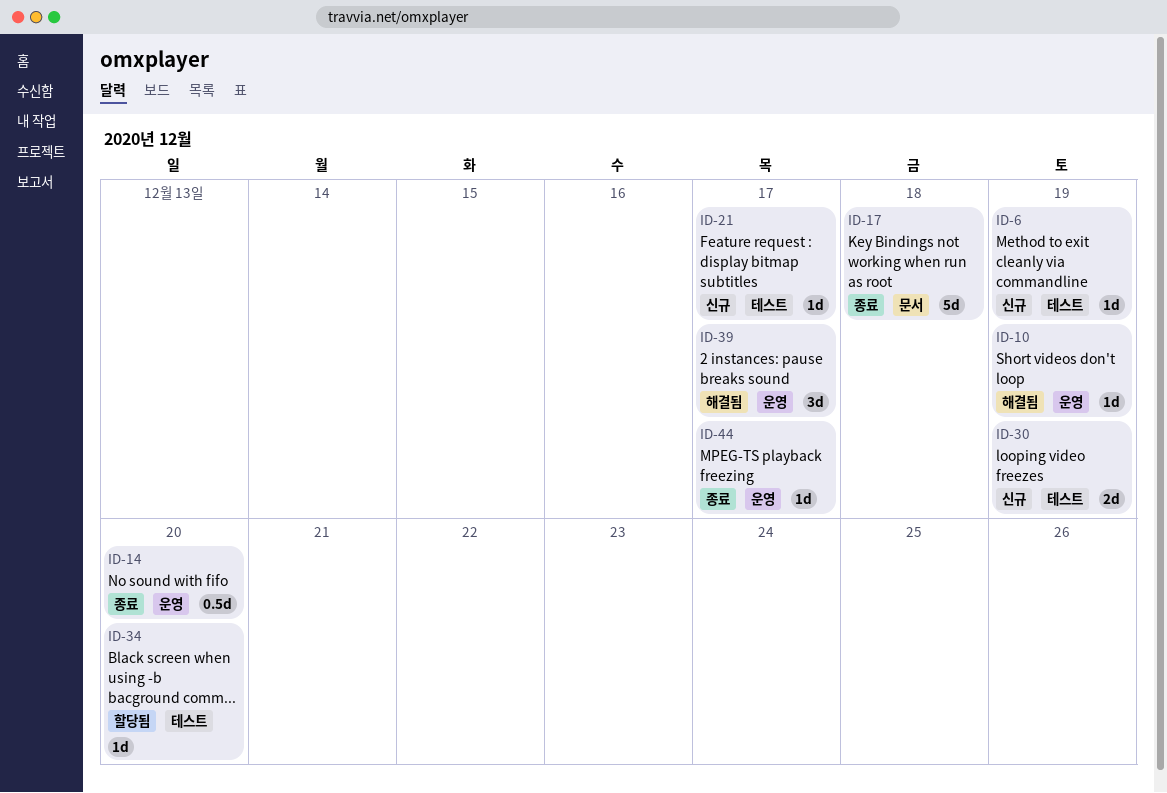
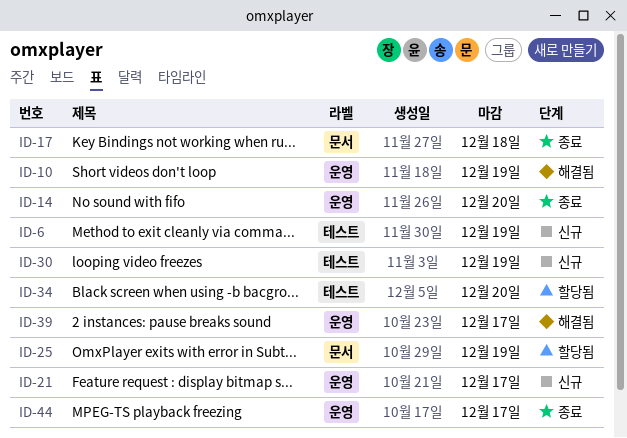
ID-21, label: 테스트 -> 운영
ID-25: none -> present

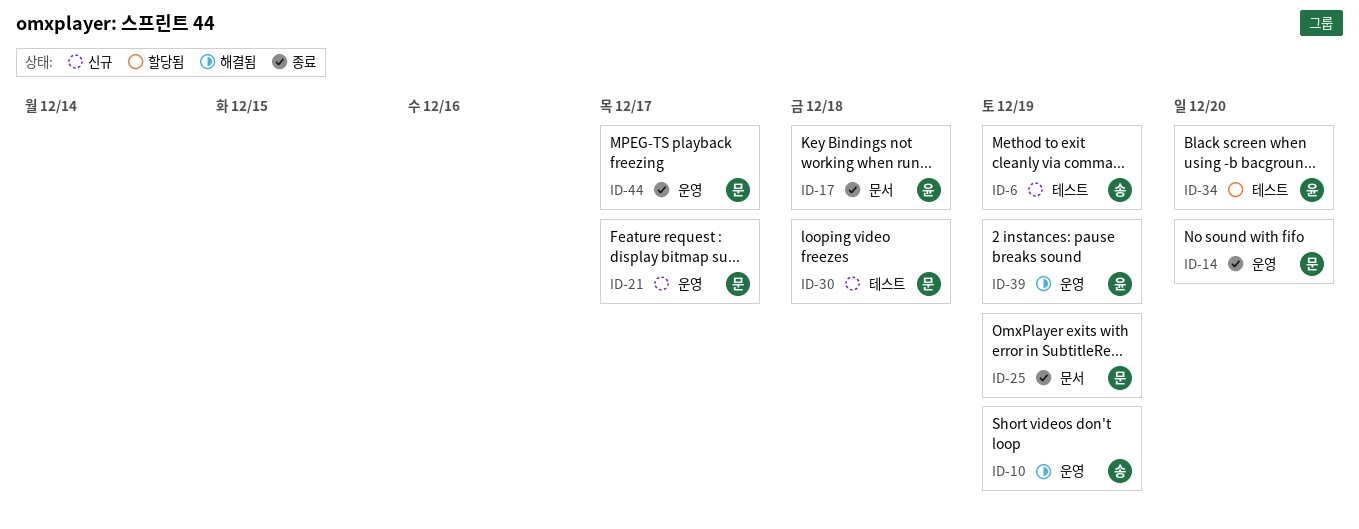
ID-25, status: 할당됨 -> 종료
ID-30, due: Dec 19 -> Dec 18
ID-39, due: Dec 17 -> Dec 19

